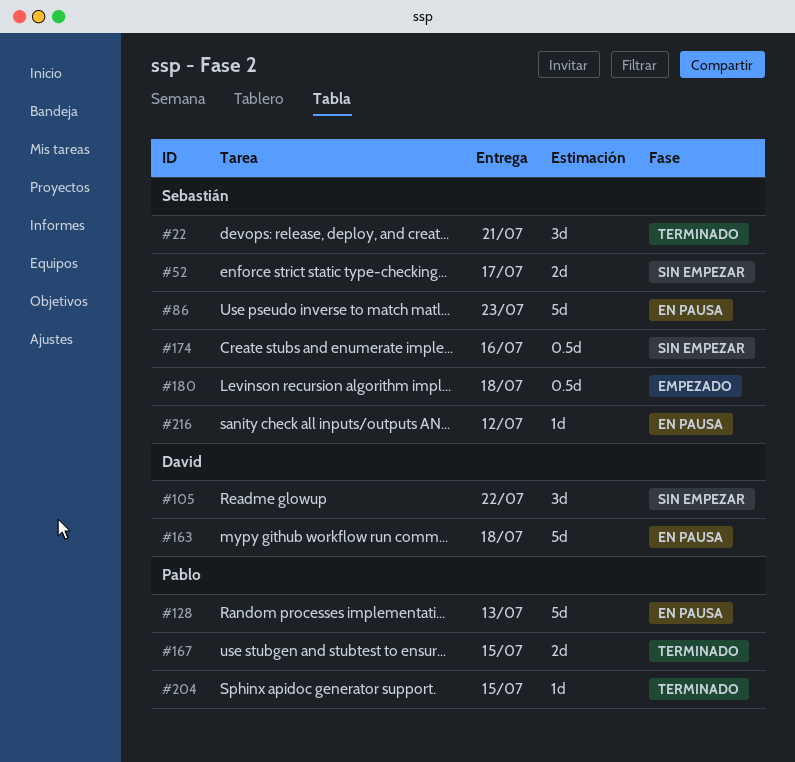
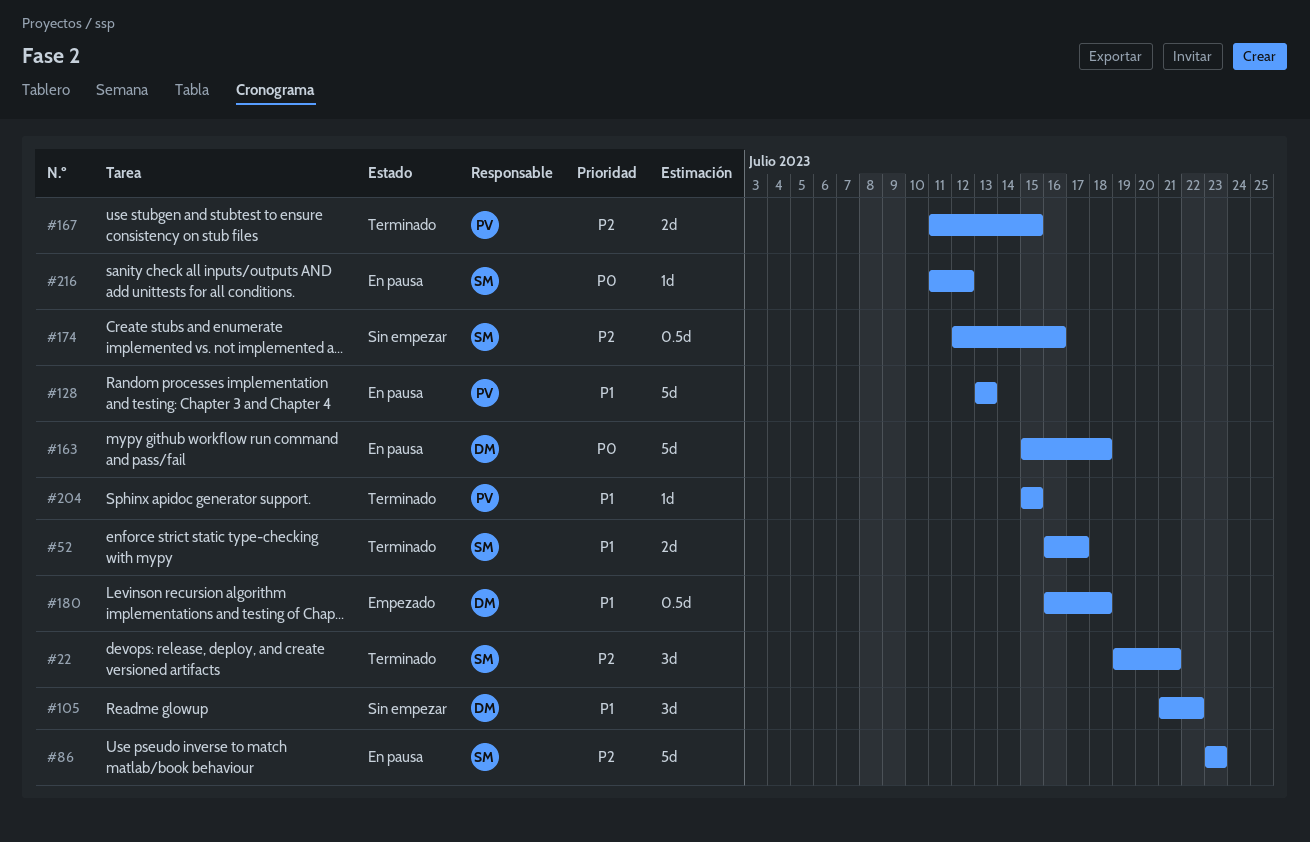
#52, status: Sin empezar -> Terminado
#180, owner: Sebastián -> David

